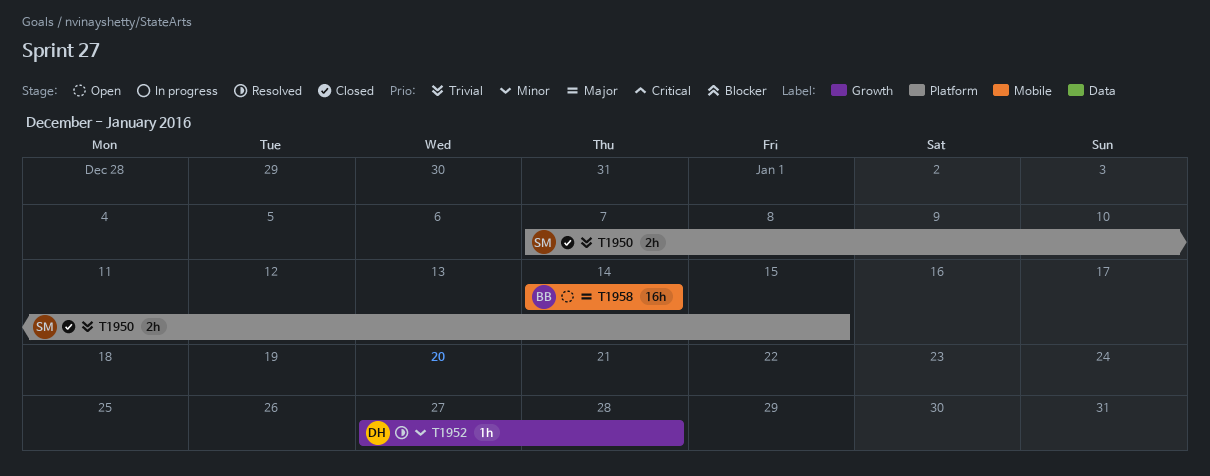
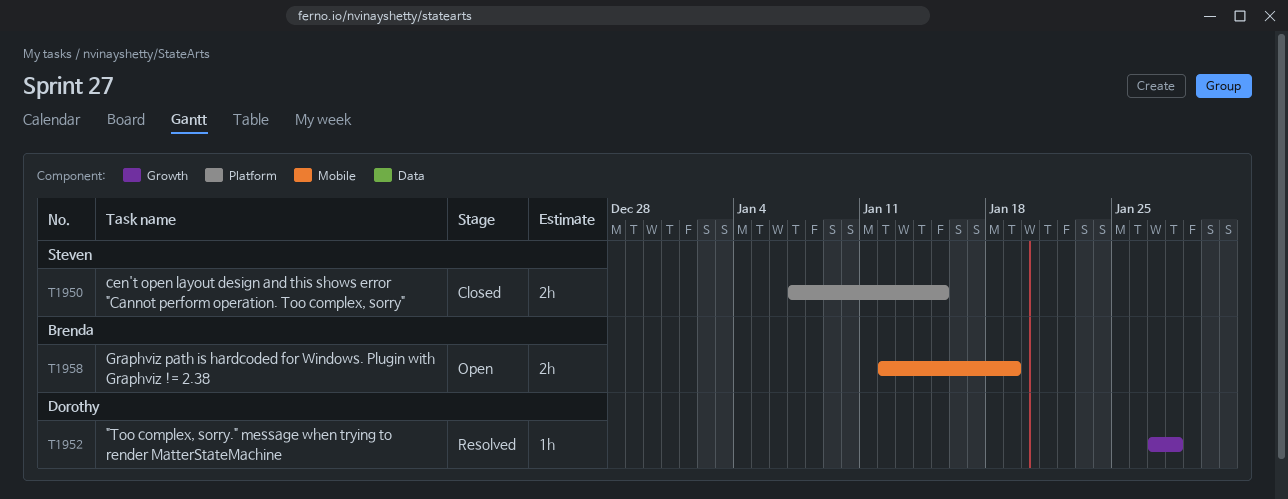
T1958, estimate: 16h -> 2h
T1958, start: Jan 14 -> Jan 12
T1958, due: Jan 14 -> Jan 19

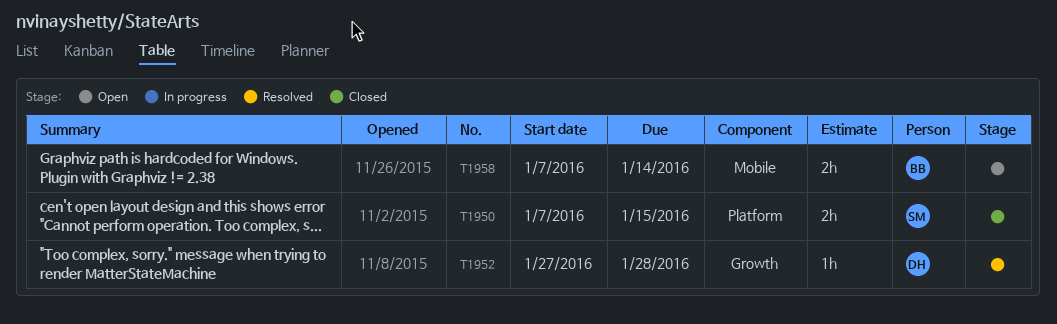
T1958, start: Jan 12 -> Jan 7
T1958, due: Jan 19 -> Jan 14

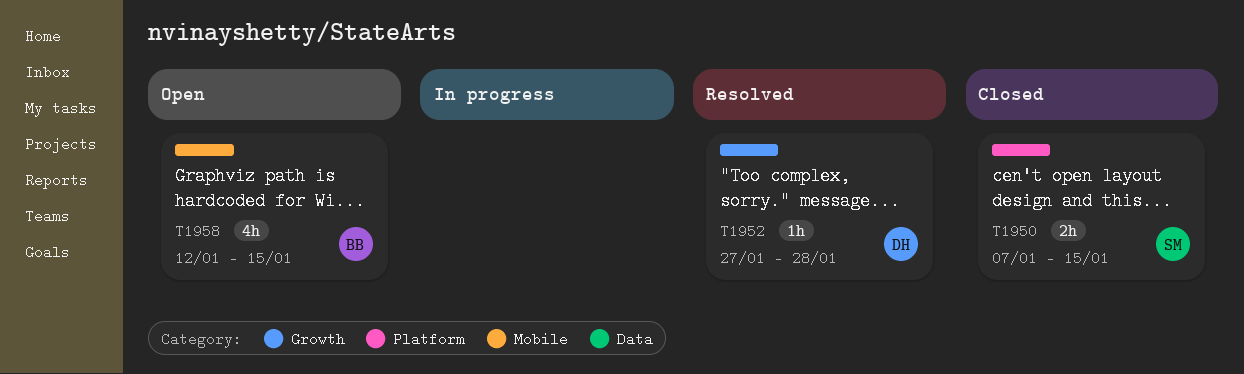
T1958, estimate: 2h -> 4h
T1958, start: Jan 7 -> Jan 12
T1958, due: Jan 14 -> Jan 15

